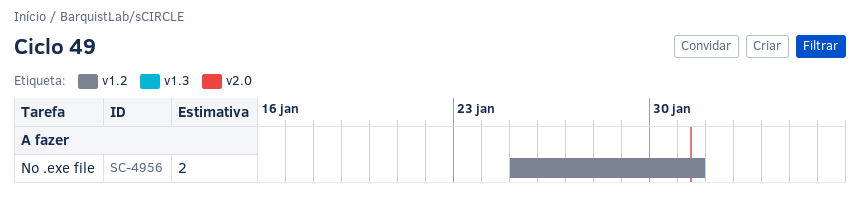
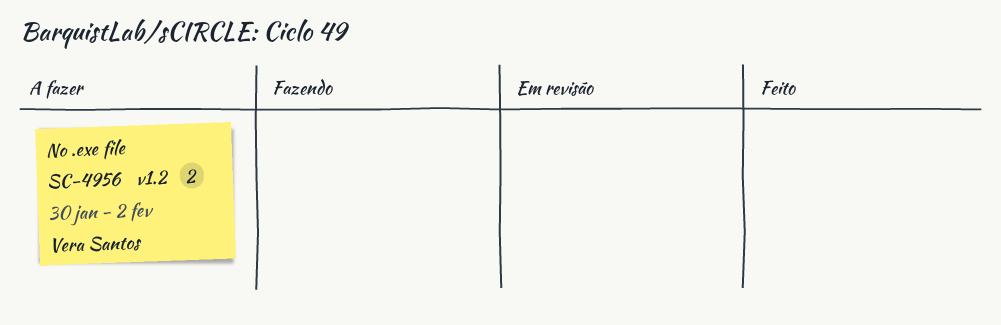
SC-4956, start: Jan 25 -> Jan 30
SC-4956, due: Jan 31 -> Feb 2

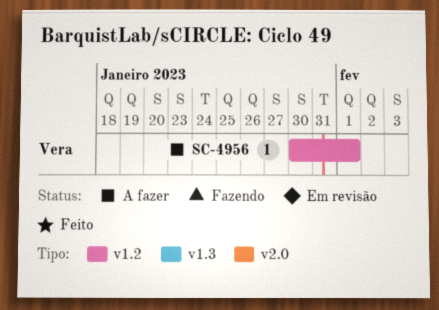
SC-4956, estimate: 2 -> 1
SC-4956, due: Feb 2 -> Feb 1

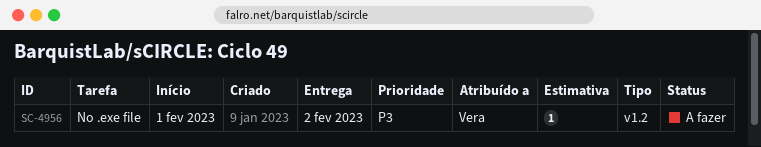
SC-4956, start: Jan 30 -> Feb 1
SC-4956, due: Feb 1 -> Feb 2

